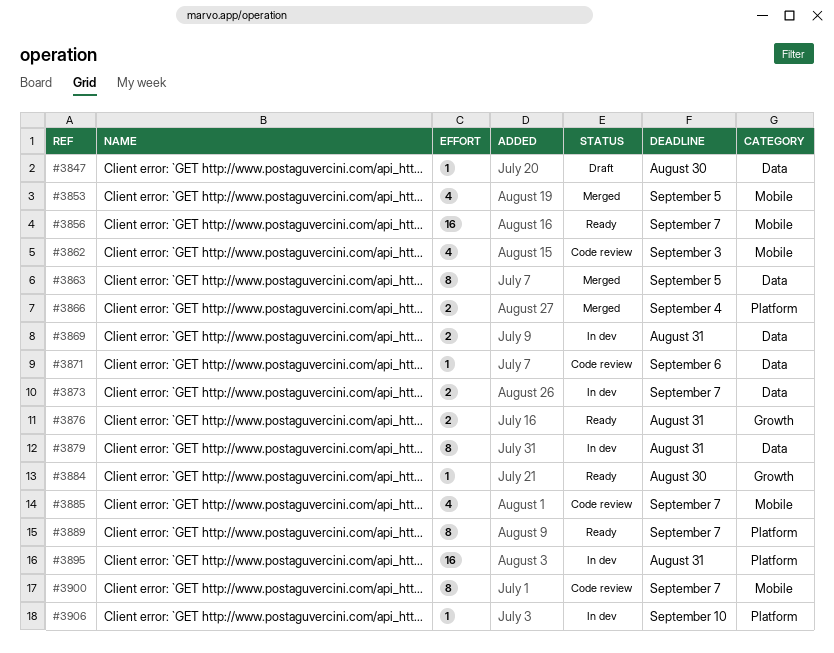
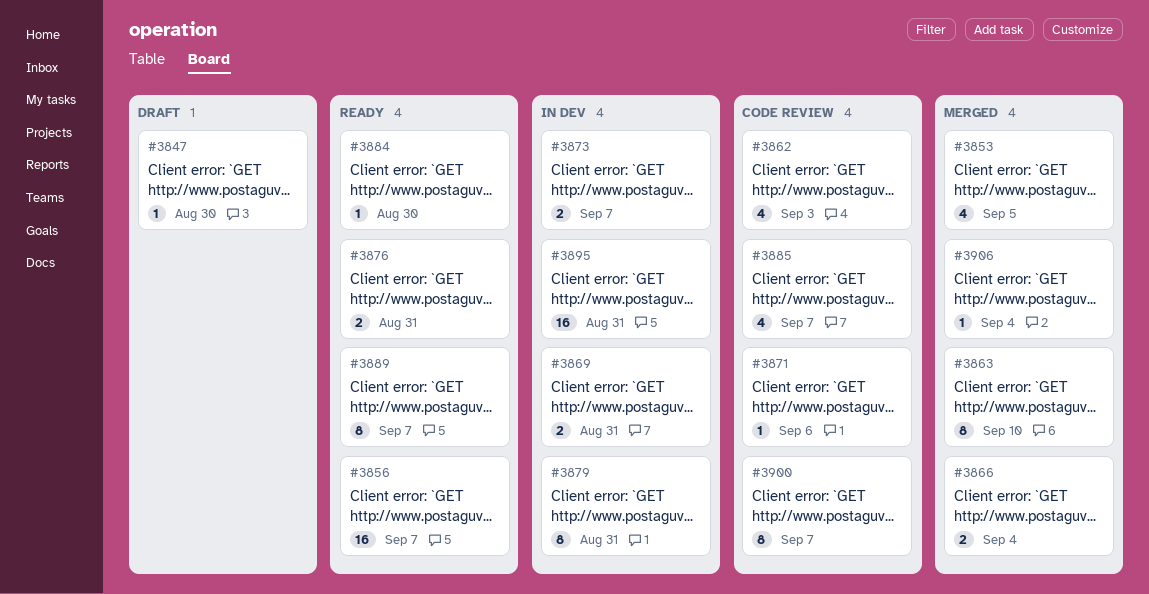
#3863, due: Sep 5 -> Sep 10
#3906, status: In dev -> Merged
#3906, due: Sep 10 -> Sep 4

